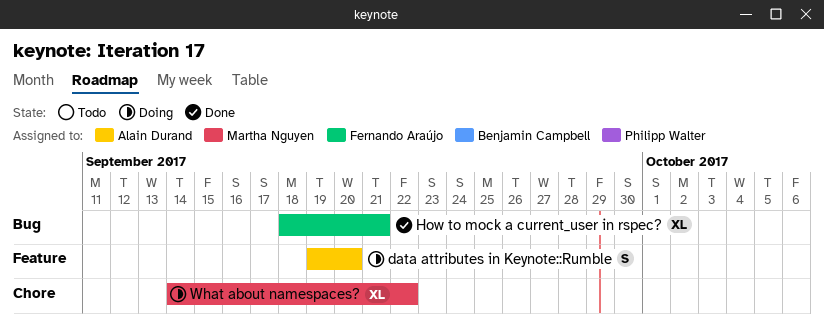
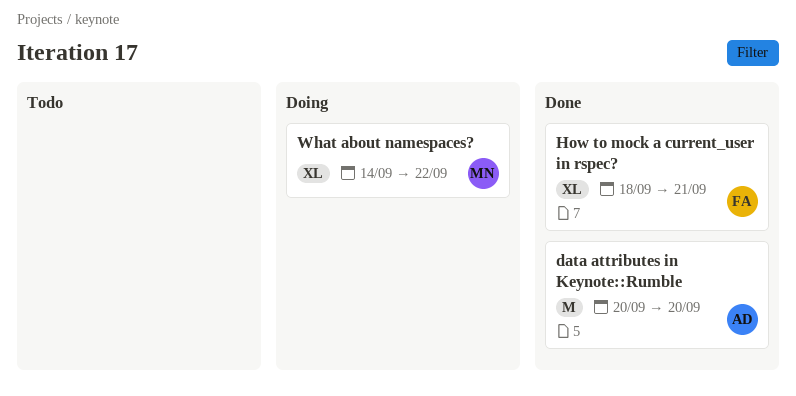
data attributes in Keynote::Rumble, status: Doing -> Done
data attributes in Keynote::Rumble, estimate: S -> M
data attributes in Keynote::Rumble, start: Sep 19 -> Sep 20

